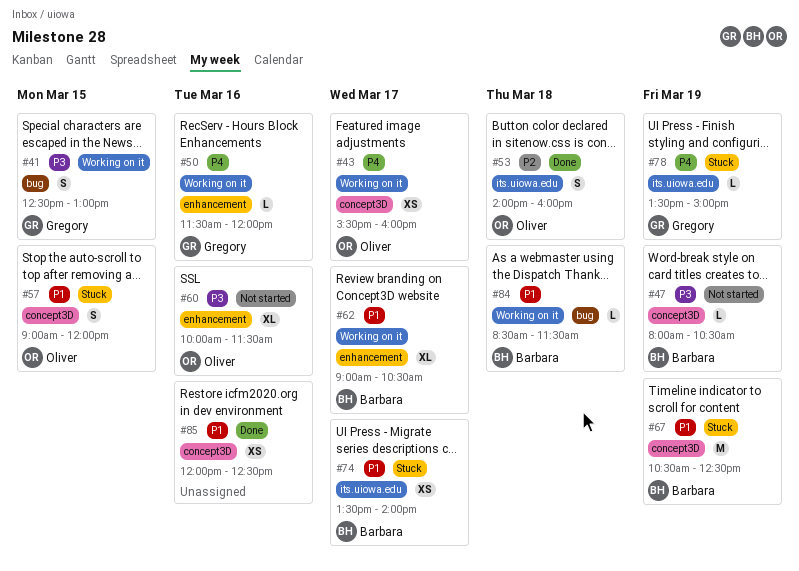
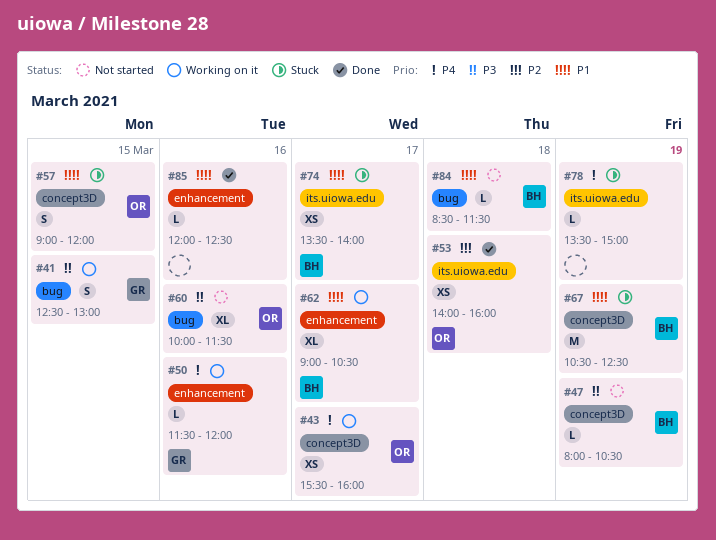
#53, estimate: S -> XS
#60, label: enhancement -> bug
#78, owner: Gregory -> none
#84, status: Working on it -> Not started
#85, label: concept3D -> enhancement
#85, estimate: XS -> L

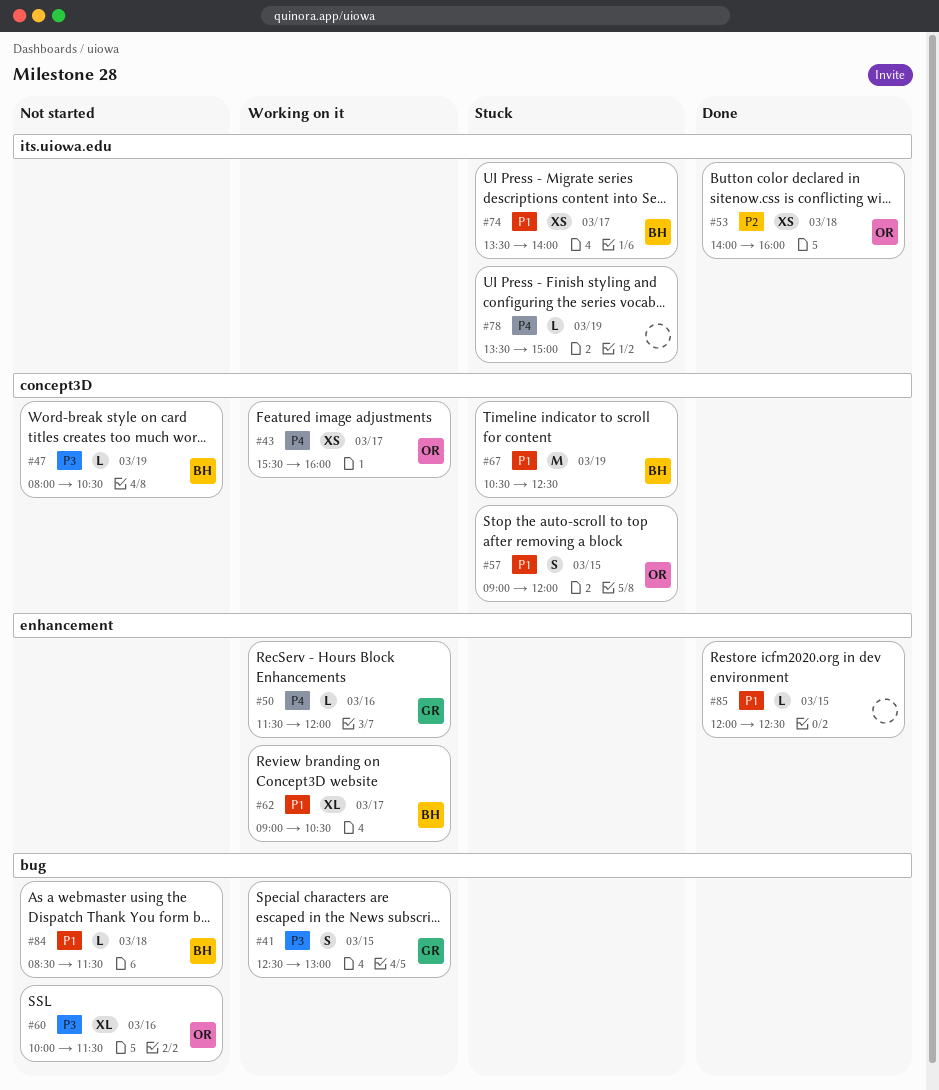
#85, day: Mar 16 -> Mar 15

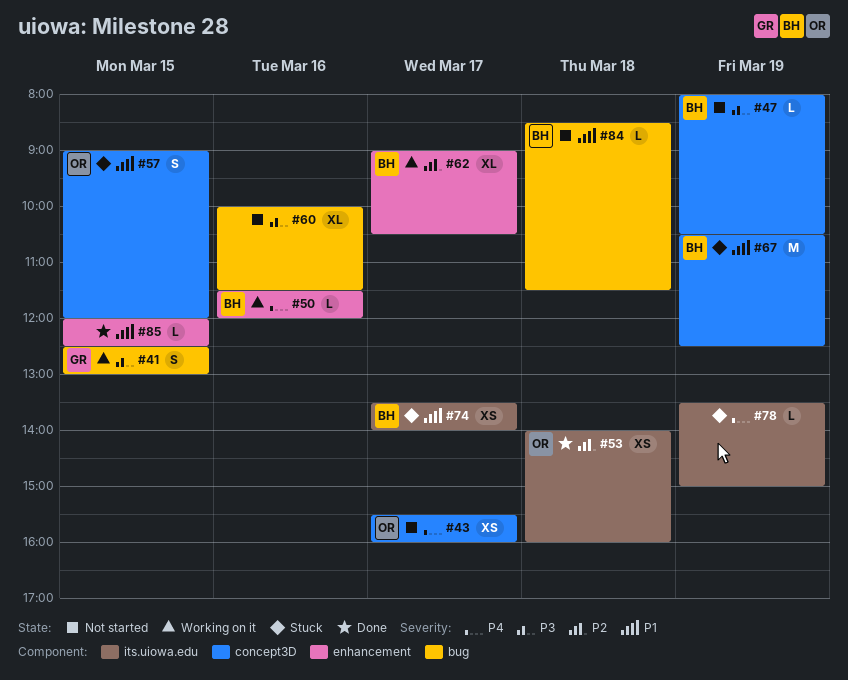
#43, status: Working on it -> Not started
#50, owner: GR -> BH
#60, owner: OR -> none
#62, priority: P1 -> P2

